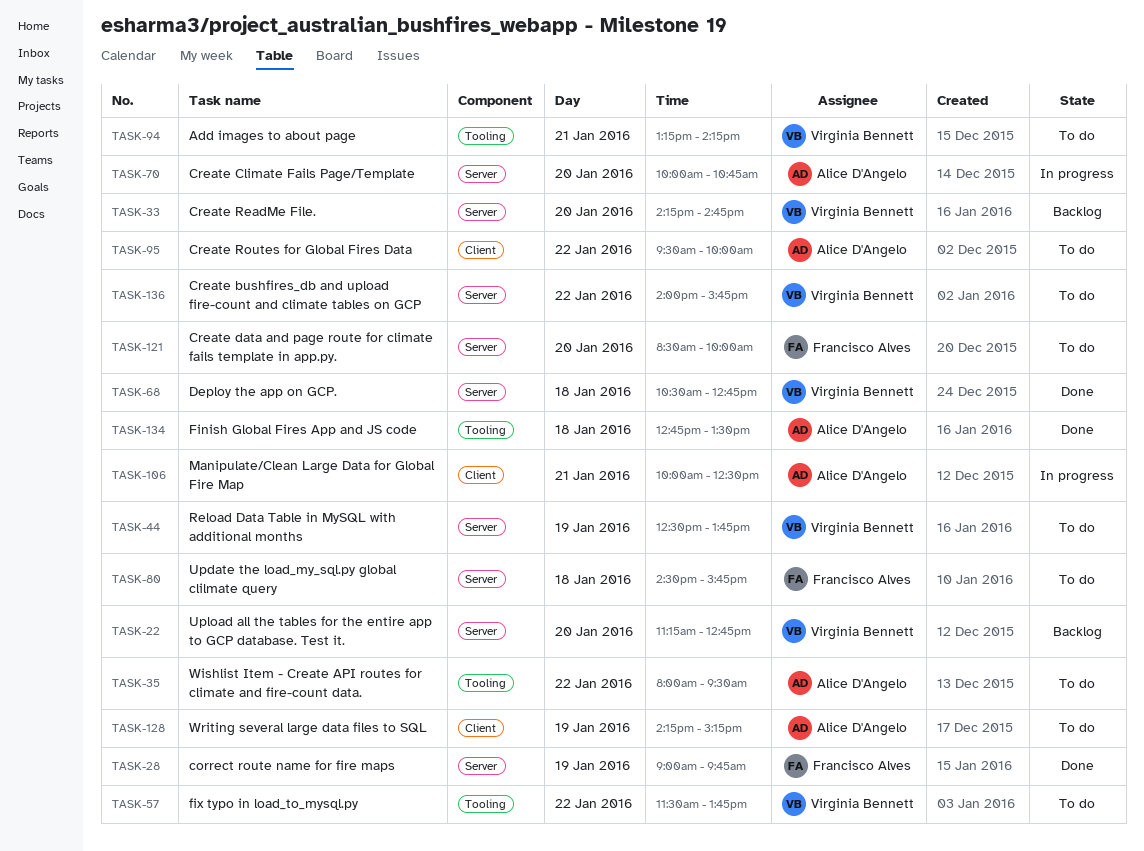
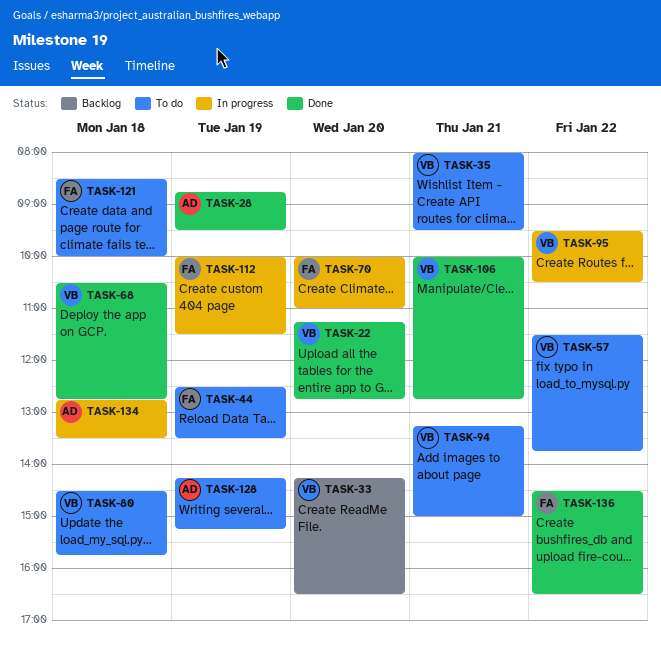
TASK-22, status: Backlog -> Done
TASK-28, owner: Francisco Alves -> Alice D'Angelo
TASK-28, begins: 09:00 -> 08:45
TASK-28, ends: 09:45 -> 09:30
TASK-33, ends: 14:45 -> 16:30
TASK-35, owner: Alice D'Angelo -> Virginia Bennett
TASK-35, day: Jan 22 -> Jan 21
TASK-44, owner: Virginia Bennett -> Francisco Alves
TASK-44, ends: 13:45 -> 13:30
TASK-70, owner: Alice D'Angelo -> Francisco Alves
TASK-70, ends: 10:45 -> 11:00
TASK-80, owner: Francisco Alves -> Virginia Bennett
TASK-94, ends: 14:15 -> 15:00
TASK-95, status: To do -> In progress
TASK-95, owner: Alice D'Angelo -> Virginia Bennett
TASK-95, ends: 10:00 -> 10:30
TASK-106, status: In progress -> Done
TASK-106, owner: Alice D'Angelo -> Virginia Bennett
TASK-106, ends: 12:30 -> 12:45
TASK-112: none -> present
TASK-121, day: Jan 20 -> Jan 18
TASK-134, status: Done -> In progress
TASK-136, status: To do -> Done
TASK-136, owner: Virginia Bennett -> Francisco Alves
TASK-136, begins: 14:00 -> 14:30
TASK-136, ends: 15:45 -> 16:30

